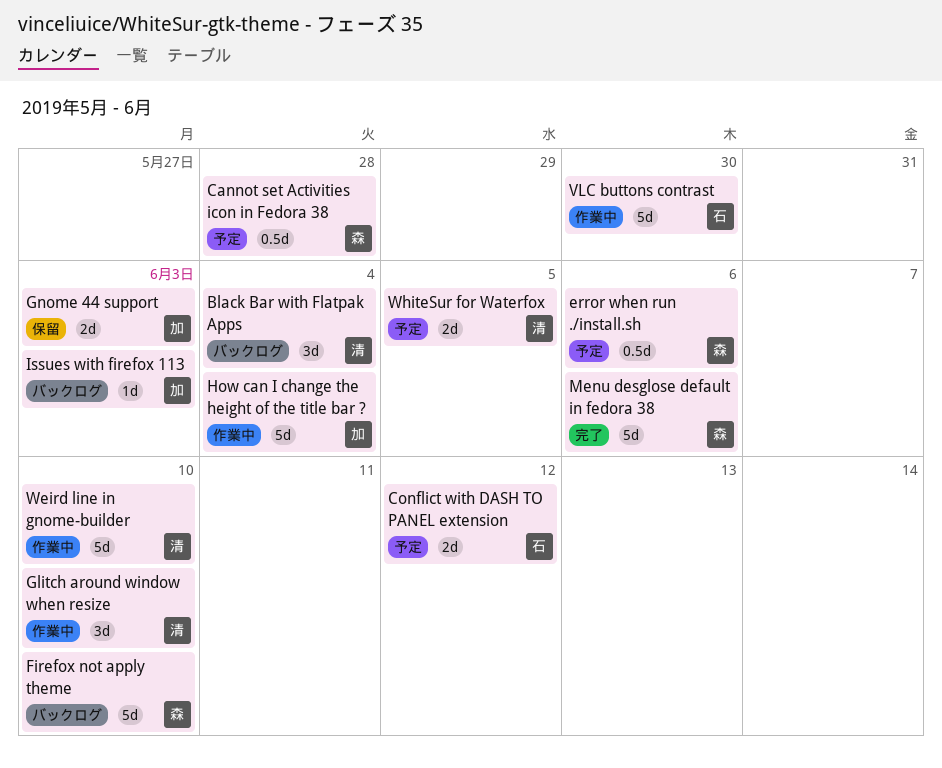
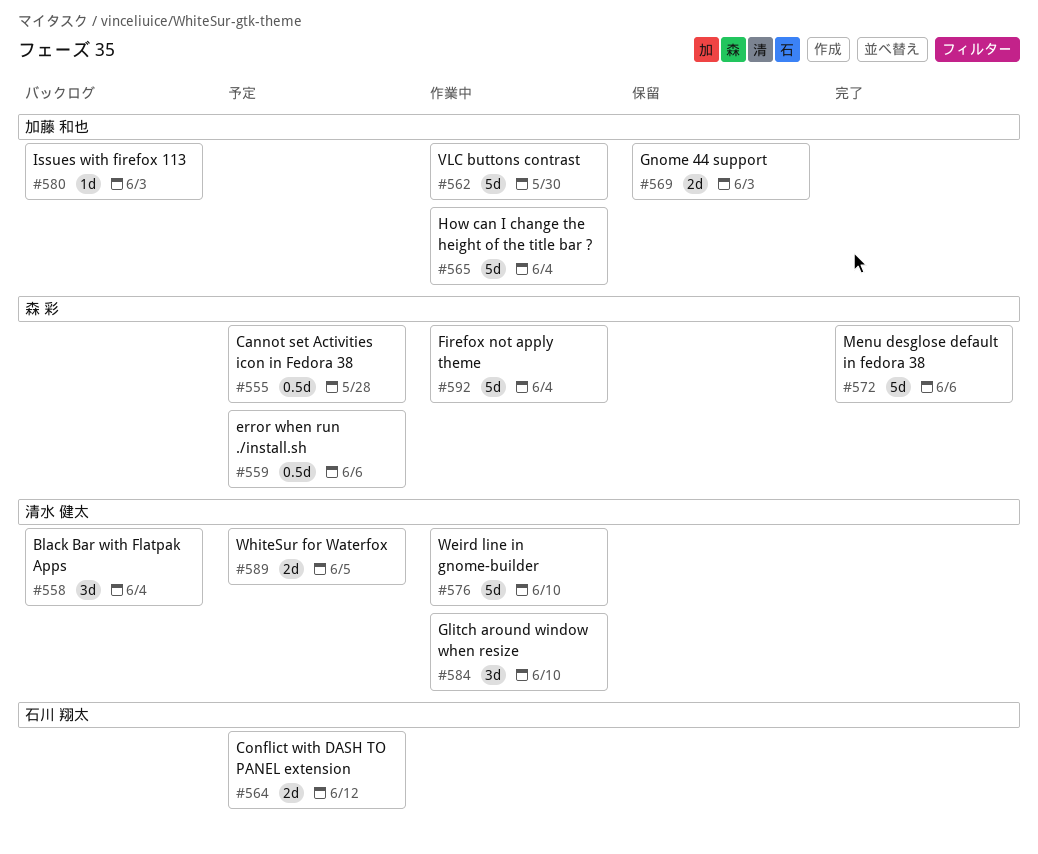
Firefox not apply theme, status: バックログ -> 作業中
Firefox not apply theme, due: Jun 10 -> Jun 4
VLC buttons contrast, owner: 石川 翔太 -> 加藤 和也

